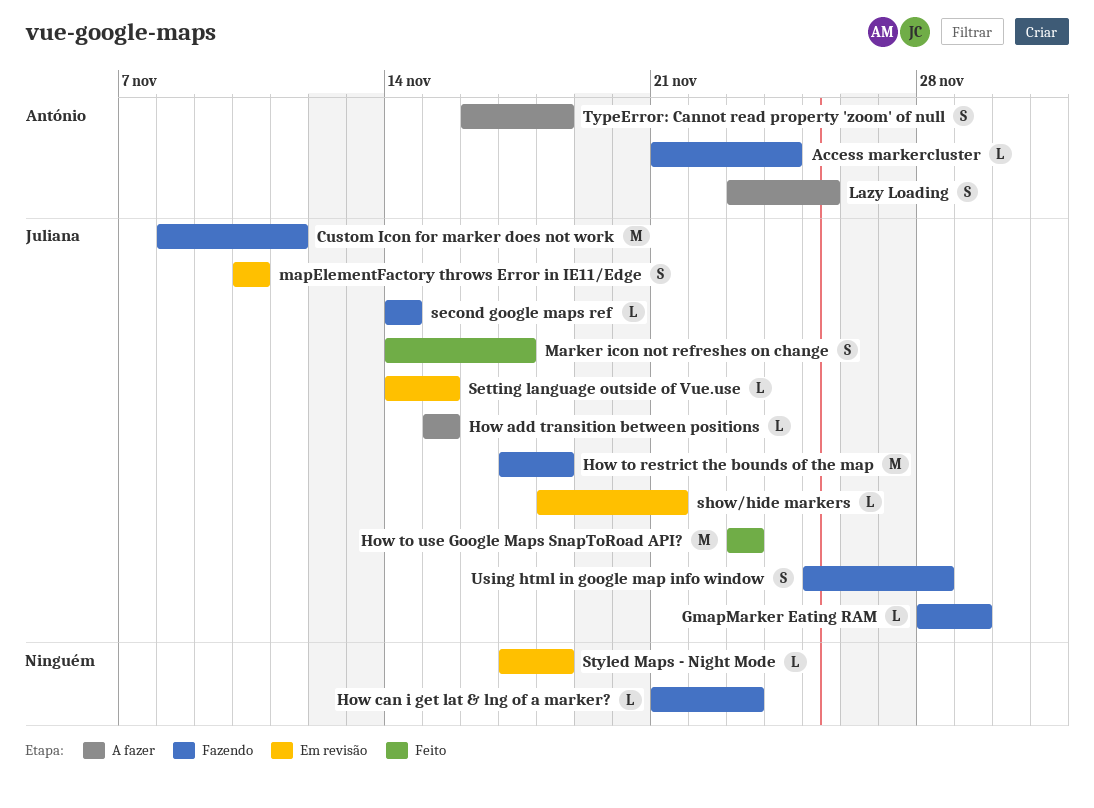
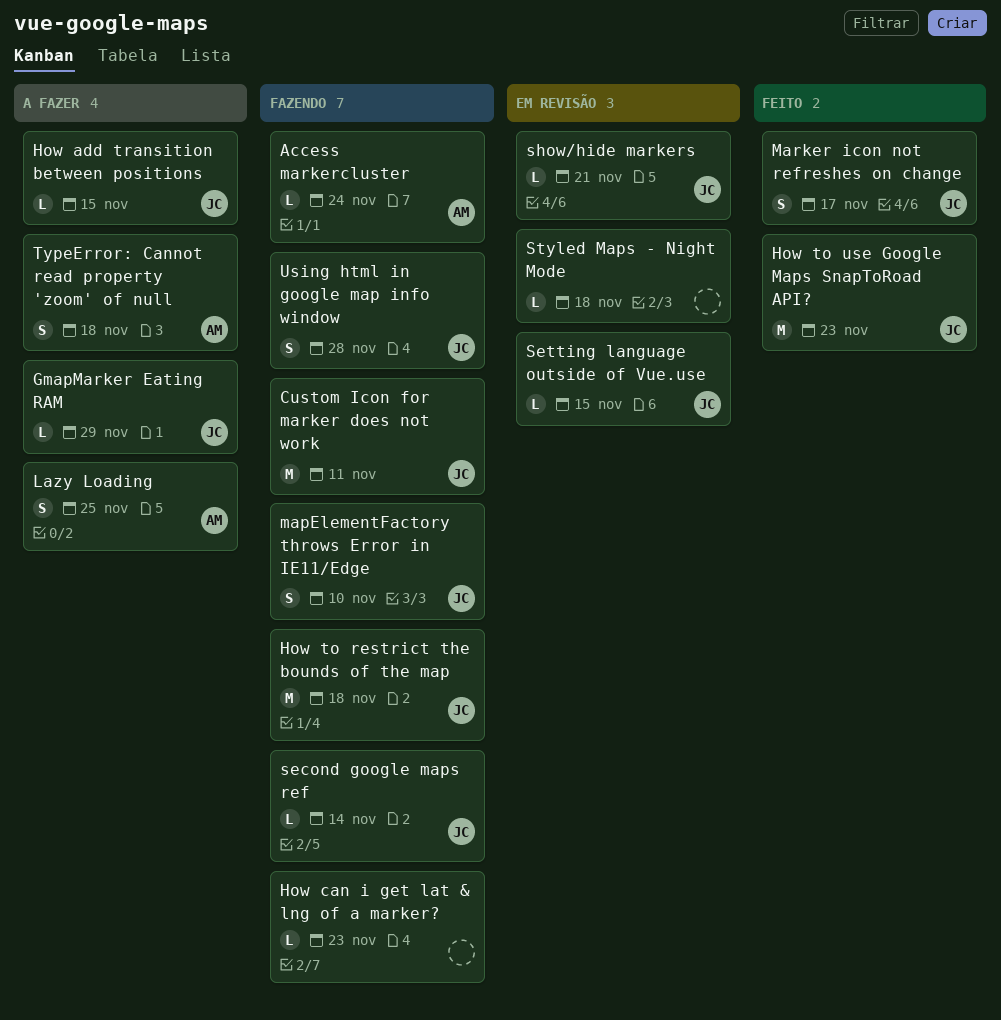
GmapMarker Eating RAM, status: Fazendo -> A fazer
mapElementFactory throws Error in IE11/Edge, status: Em revisão -> Fazendo

